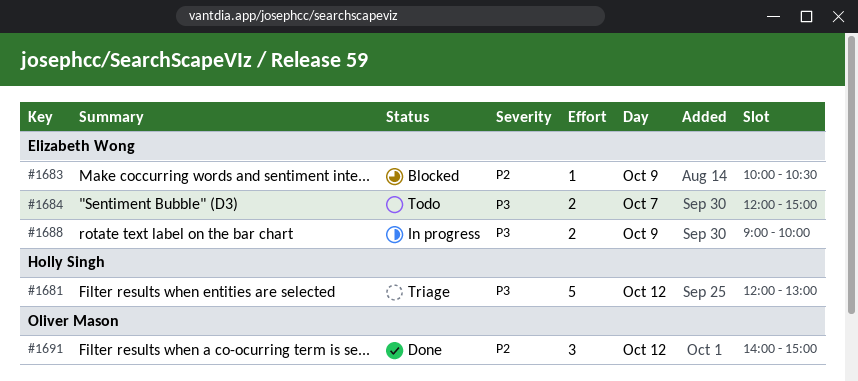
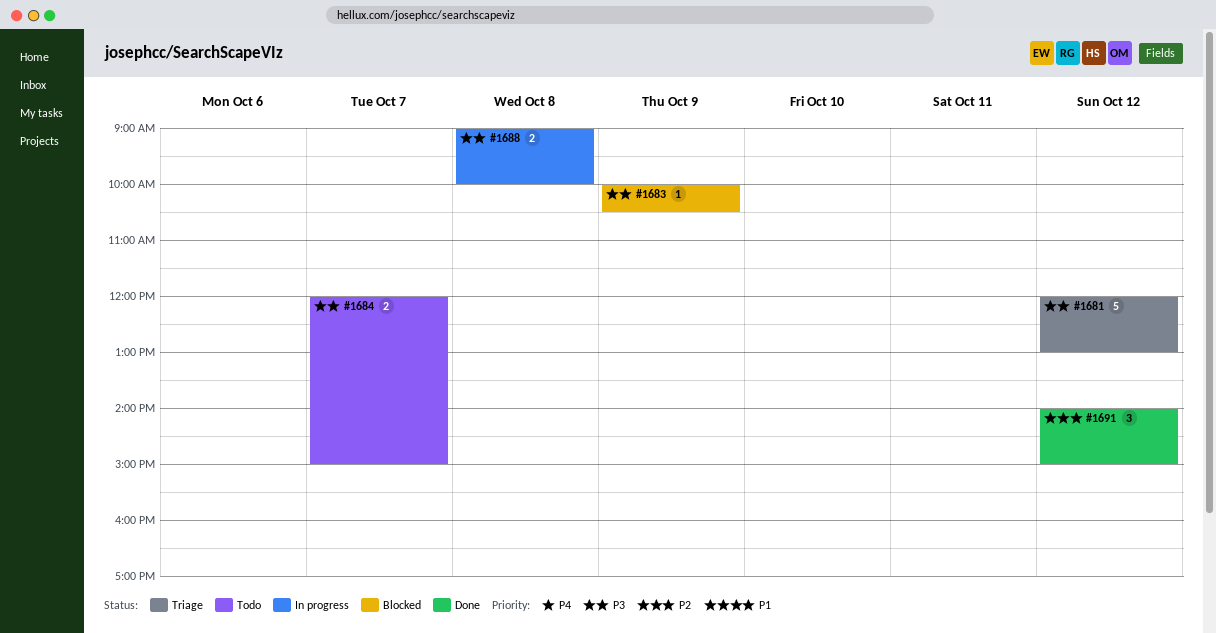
#1683, priority: P2 -> P3
#1688, day: Oct 9 -> Oct 8

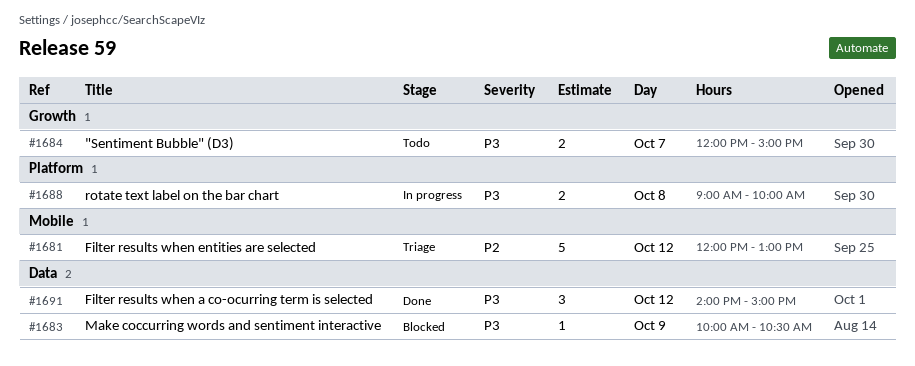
#1681, priority: P3 -> P2
#1691, priority: P2 -> P3

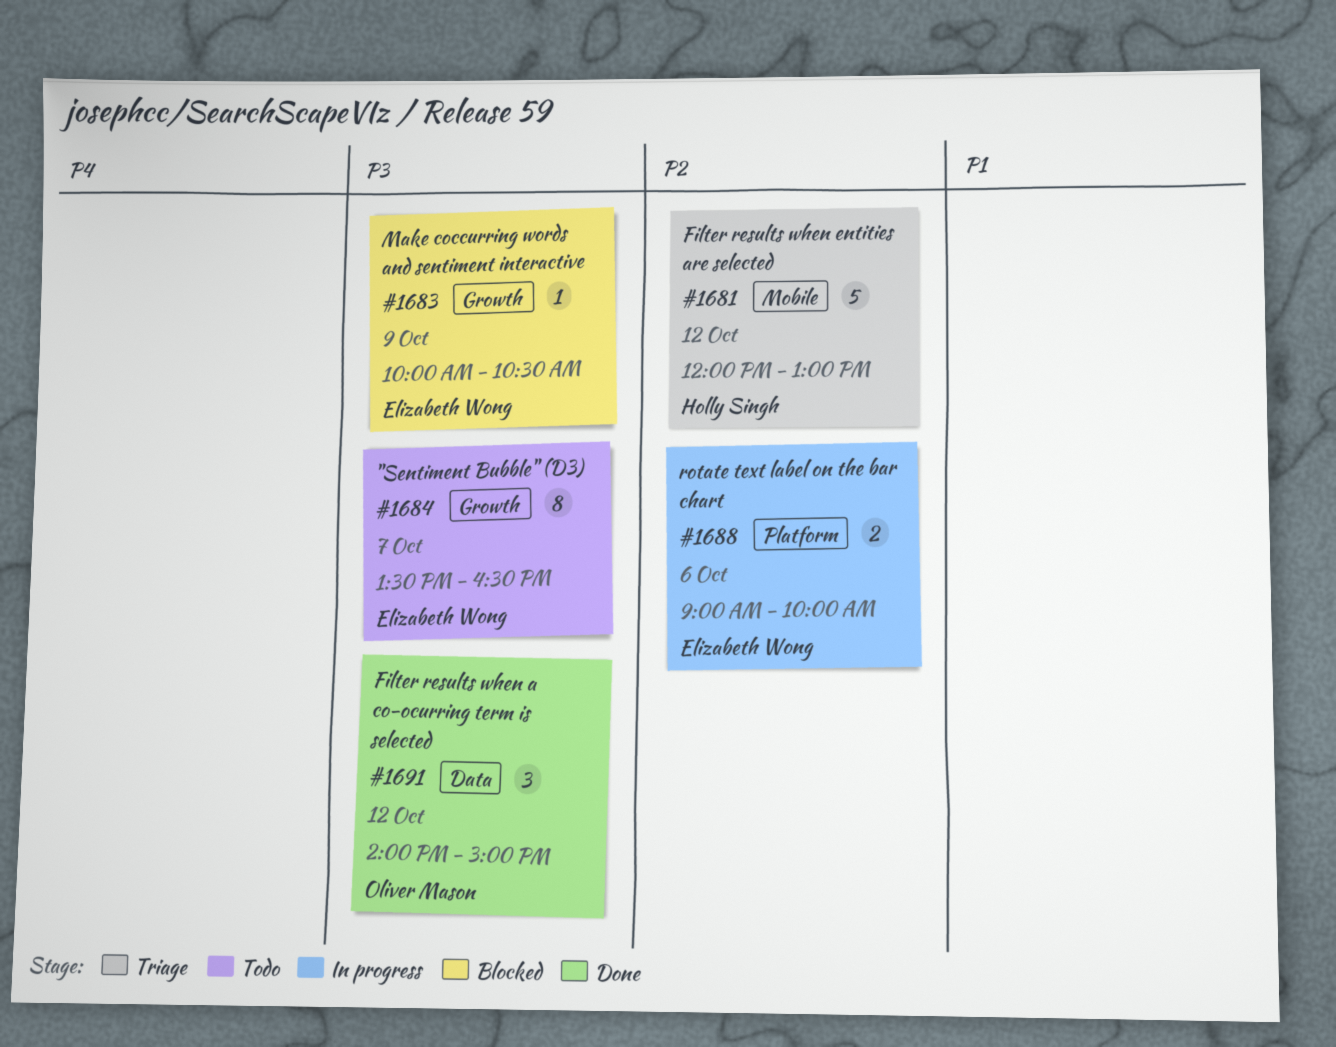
#1683, label: Data -> Growth
#1684, estimate: 2 -> 8
#1684, begins: 12:00 -> 13:30
#1684, ends: 15:00 -> 16:30
#1688, priority: P3 -> P2
#1688, day: Oct 8 -> Oct 6

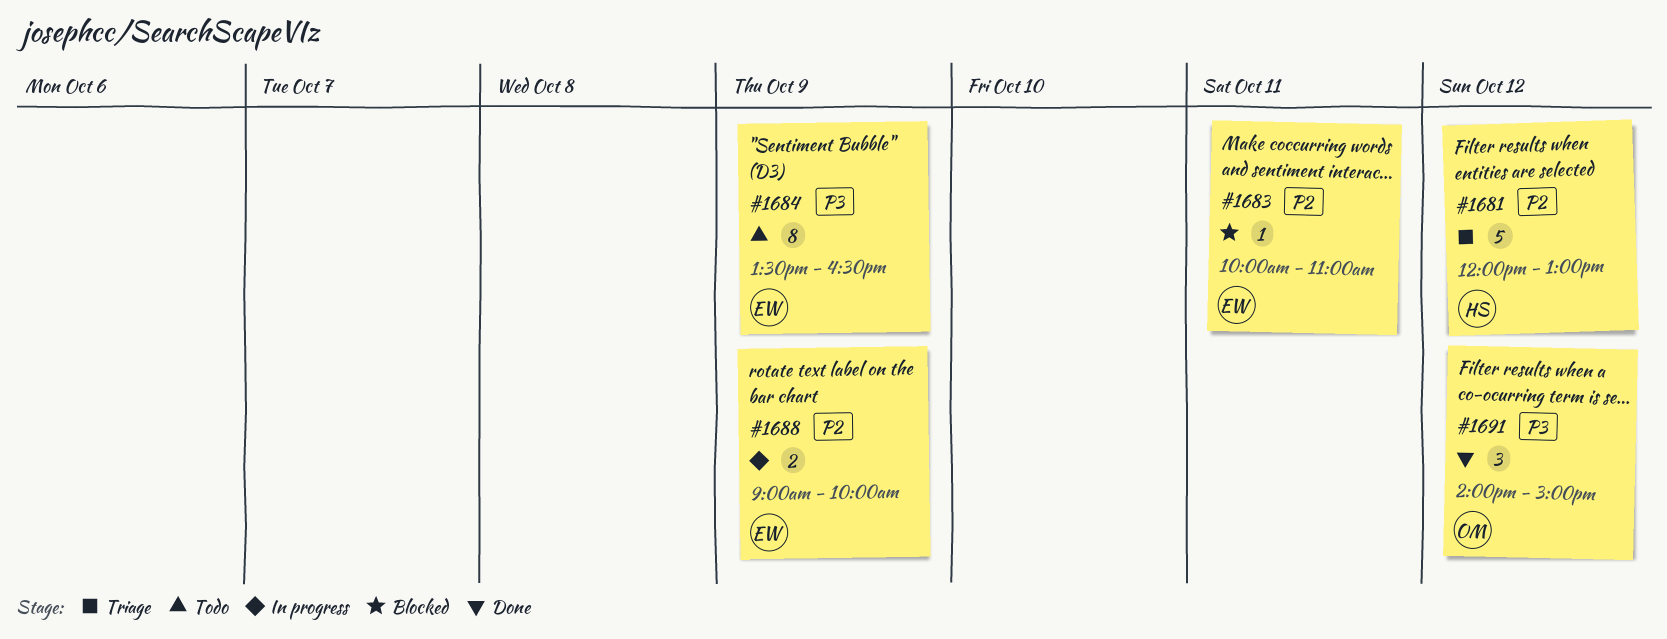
#1683, priority: P3 -> P2
#1683, day: Oct 9 -> Oct 11
#1683, ends: 10:30 -> 11:00
#1684, day: Oct 7 -> Oct 9
#1688, day: Oct 6 -> Oct 9

